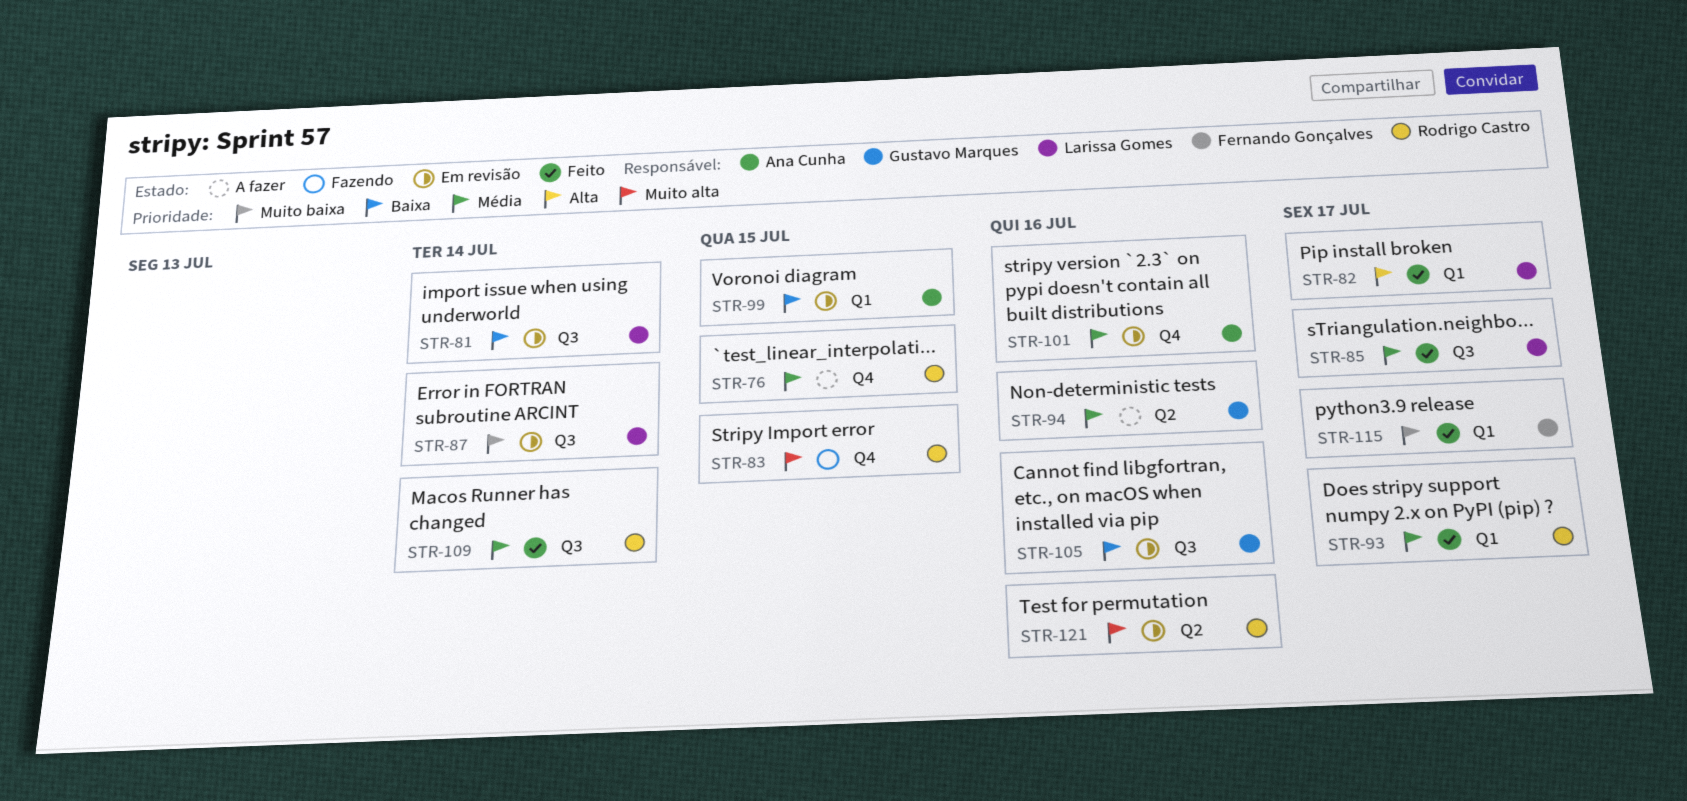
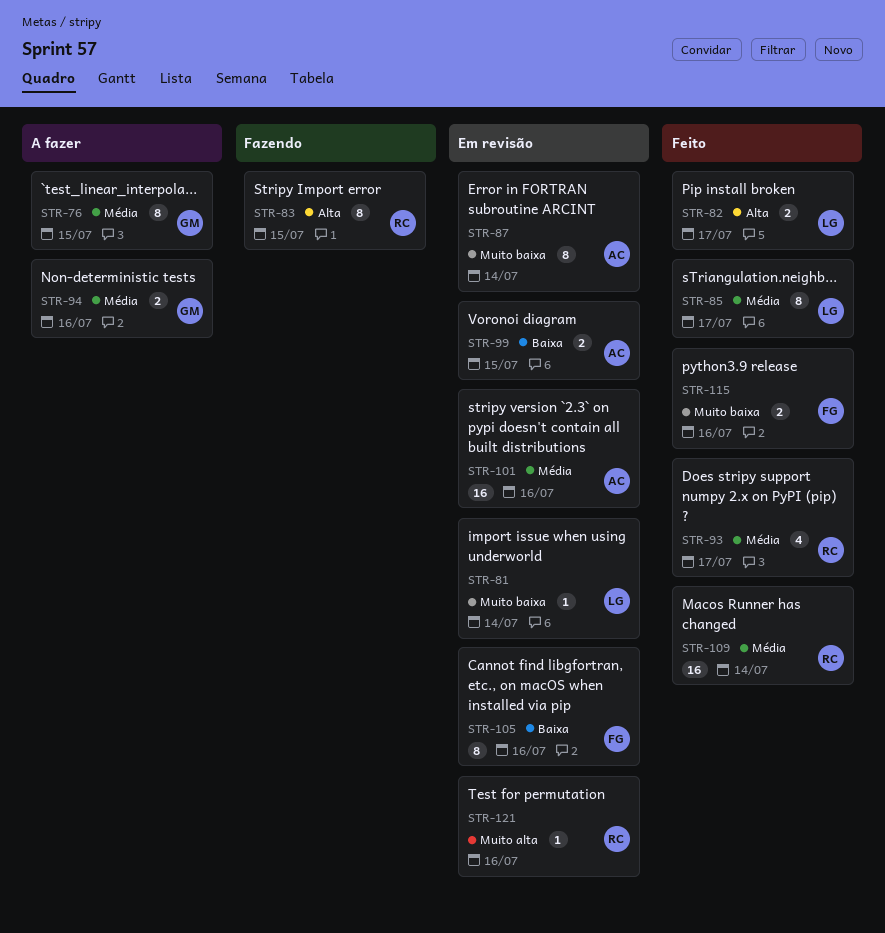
STR-76, owner: Rodrigo Castro -> Gustavo Marques
STR-81, priority: Baixa -> Muito baixa
STR-83, priority: Muito alta -> Alta
STR-87, owner: Larissa Gomes -> Ana Cunha
STR-105, owner: Gustavo Marques -> Fernando Gonçalves
STR-115, due: Jul 17 -> Jul 16

